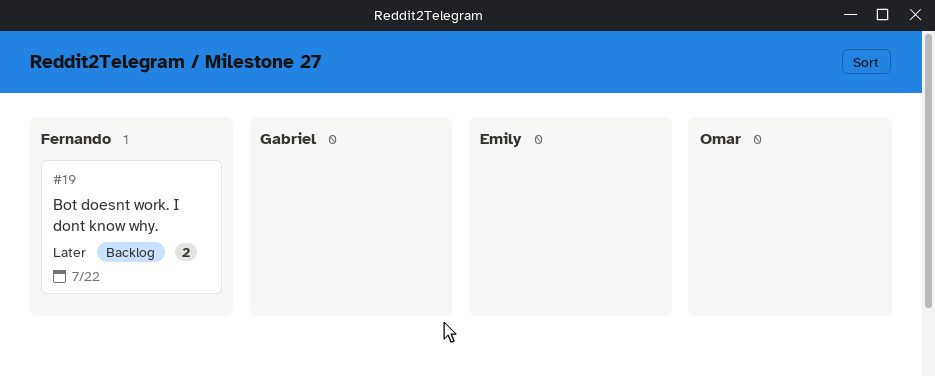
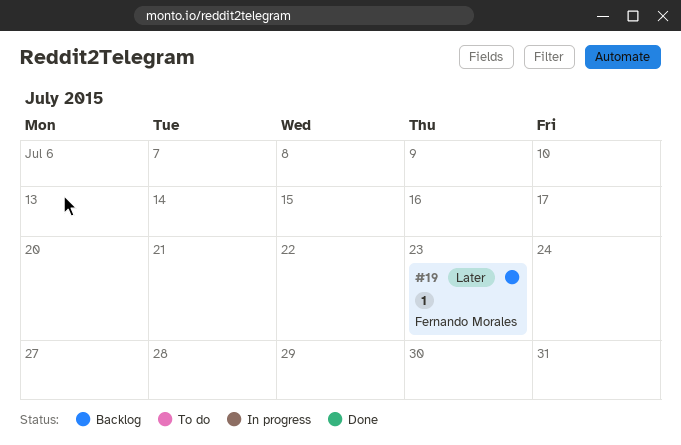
#19, estimate: 2 -> 1
#19, due: Jul 22 -> Jul 23

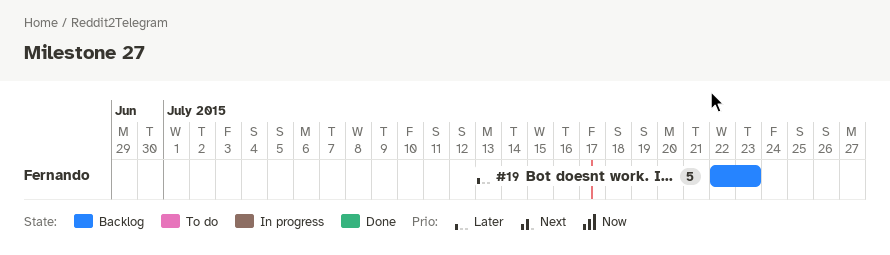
#19, estimate: 1 -> 5

